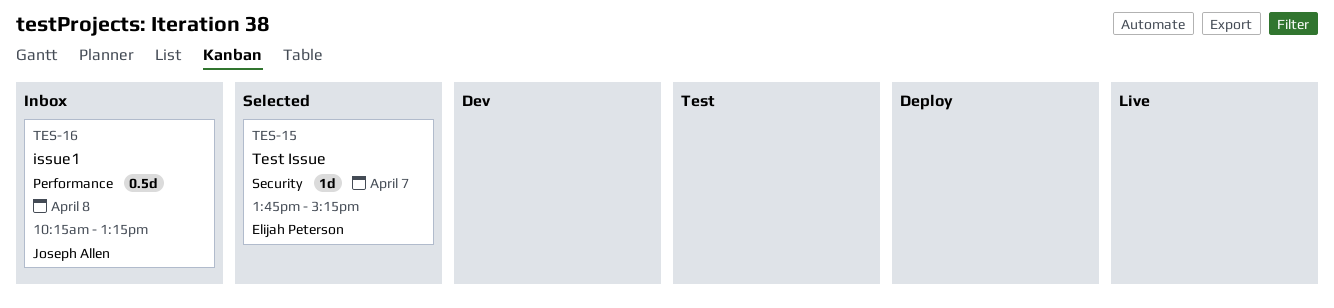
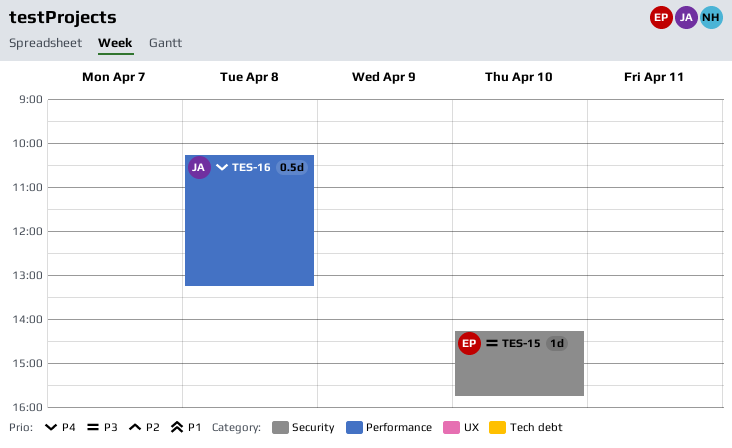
TES-15, day: Apr 7 -> Apr 10
TES-15, begins: 13:45 -> 14:15
TES-15, ends: 15:15 -> 15:45

